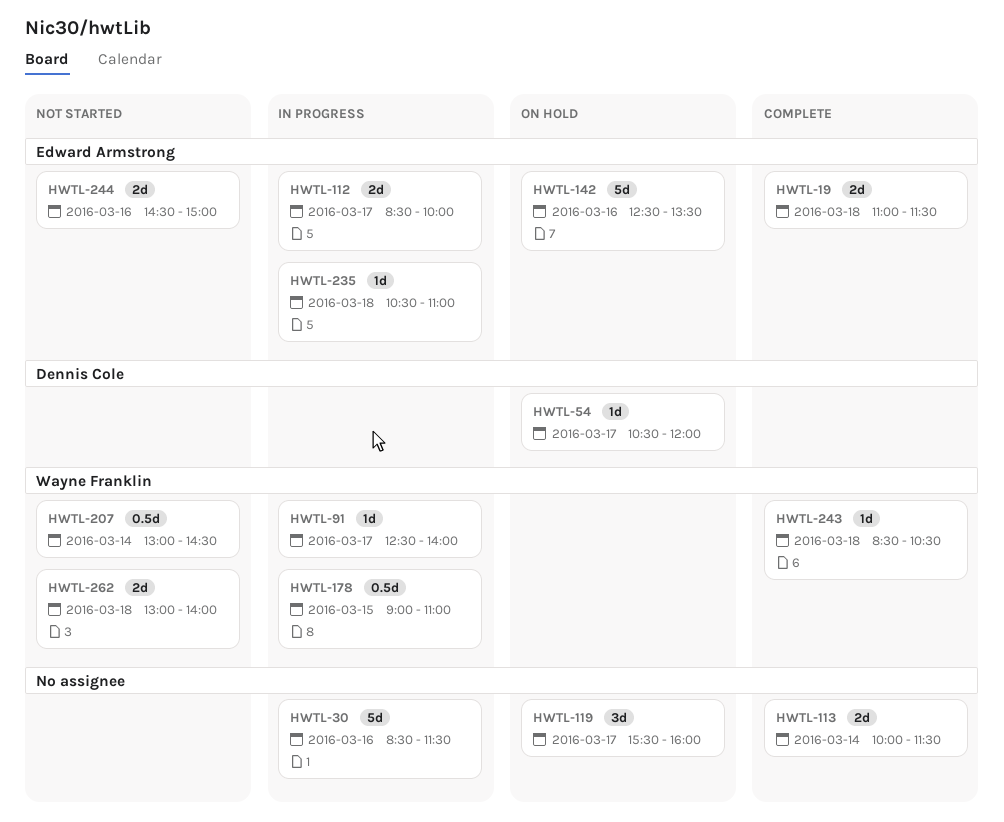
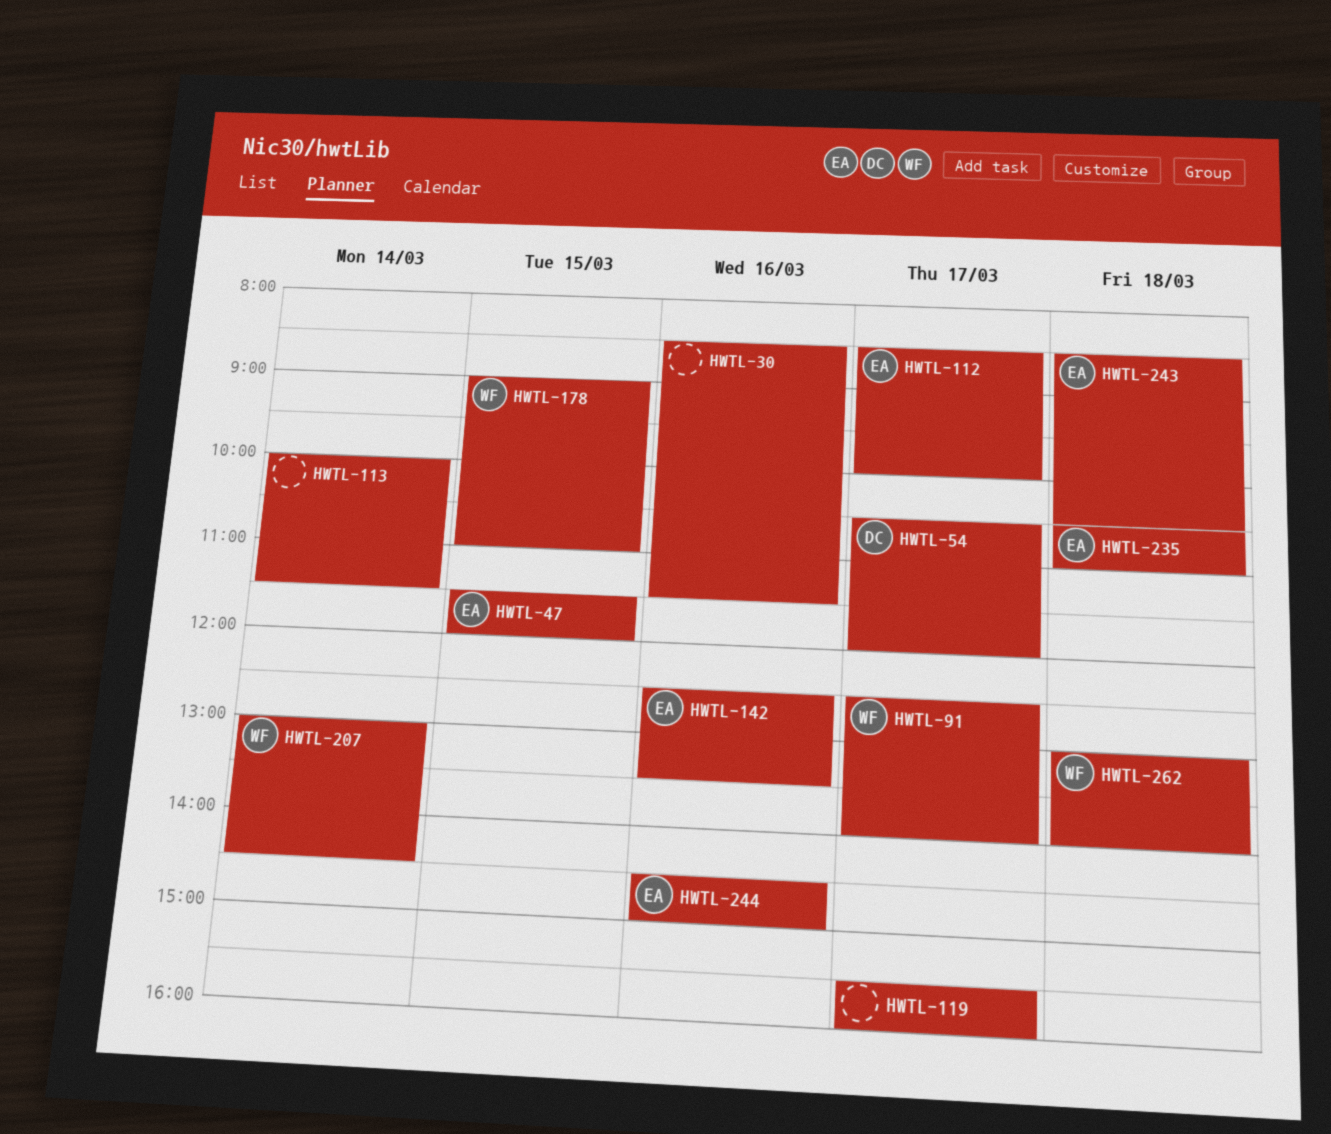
HWTL-19: present -> none
HWTL-47: none -> present
HWTL-243, owner: Wayne Franklin -> Edward Armstrong

